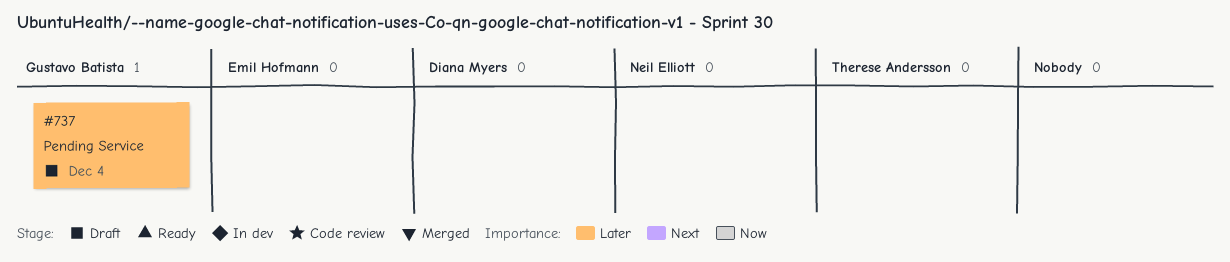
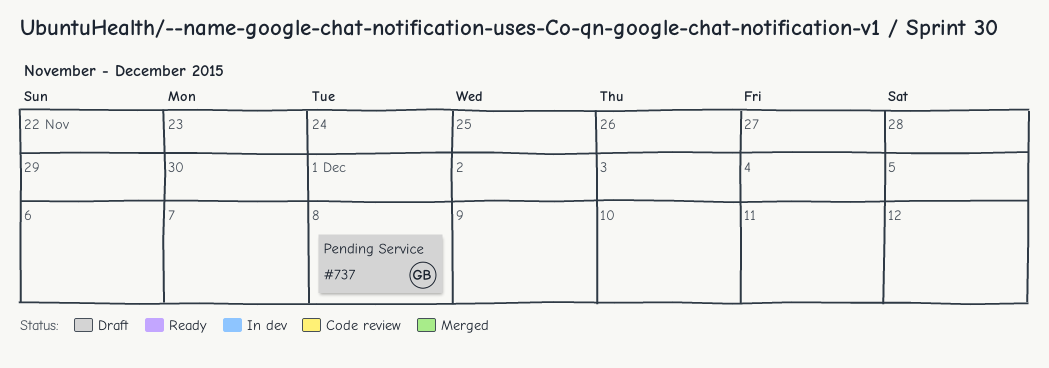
#737, due: Dec 4 -> Dec 8

